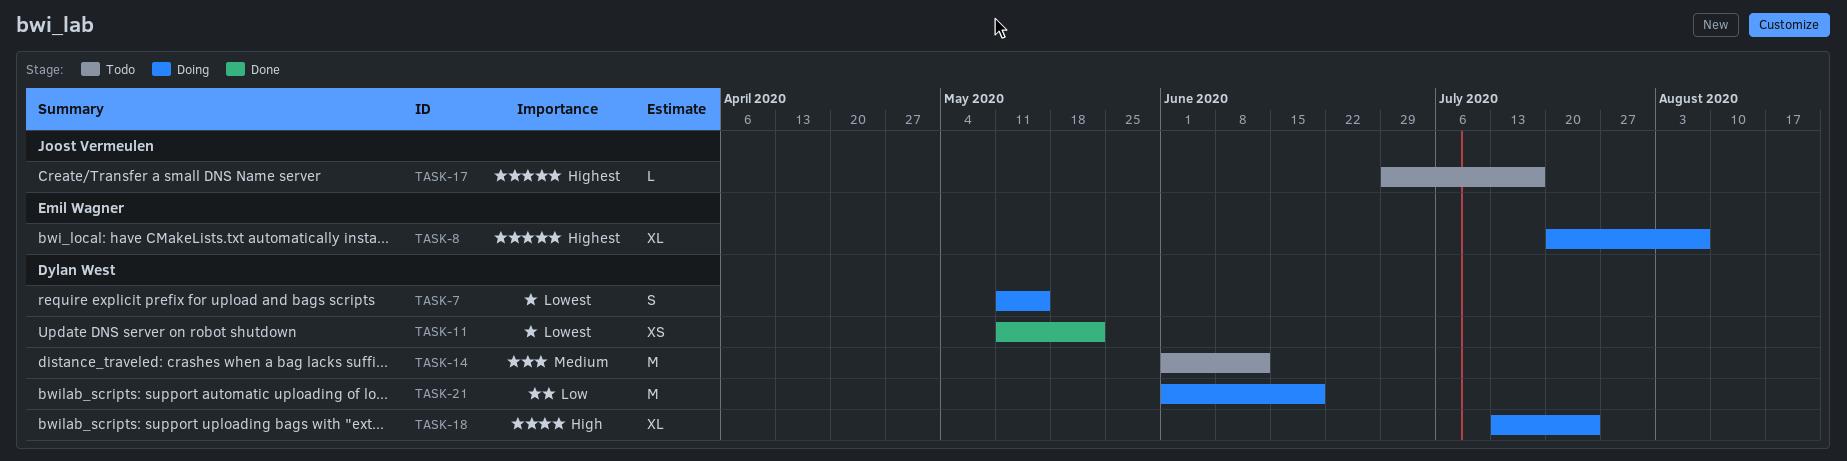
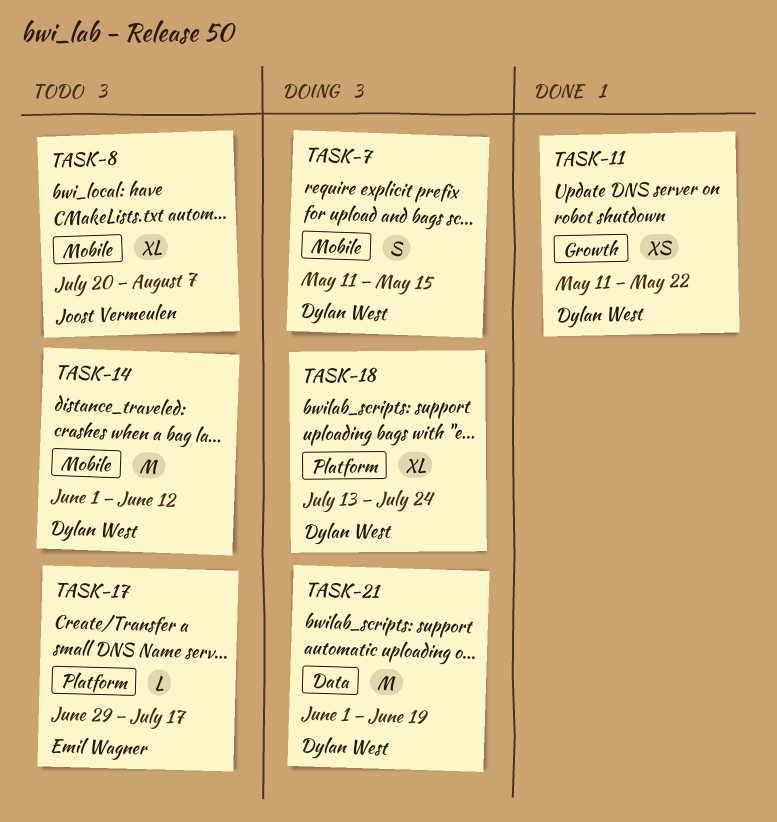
TASK-8, status: Doing -> Todo
TASK-8, owner: Emil Wagner -> Joost Vermeulen
TASK-17, owner: Joost Vermeulen -> Emil Wagner

